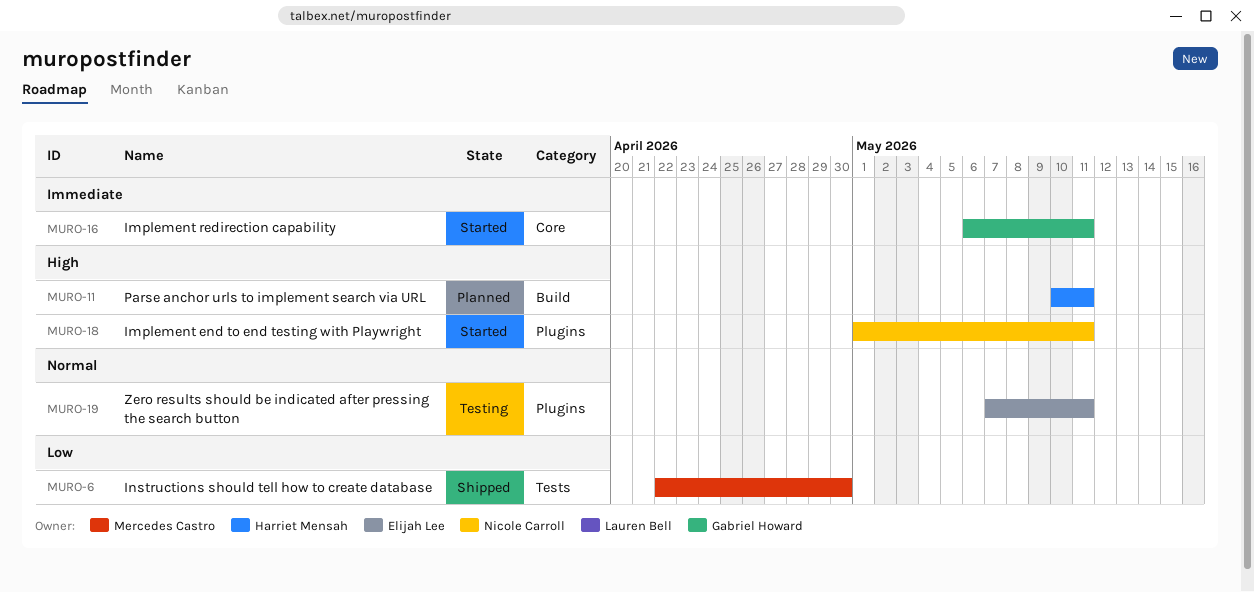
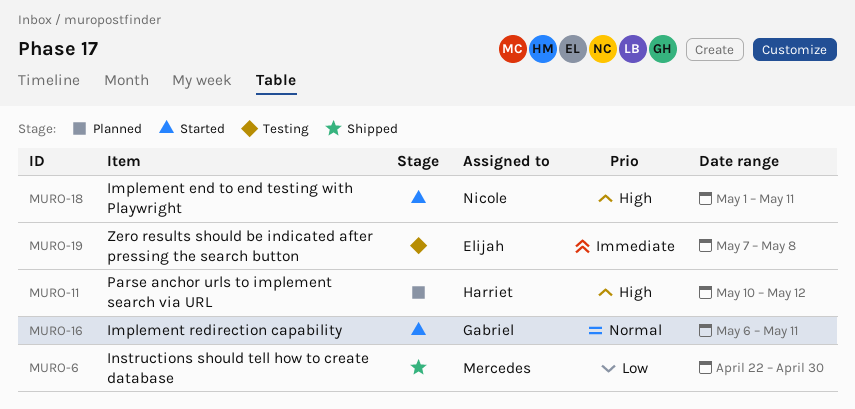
MURO-11, due: May 11 -> May 12
MURO-16, priority: Immediate -> Normal
MURO-19, priority: Normal -> Immediate
MURO-19, due: May 11 -> May 8

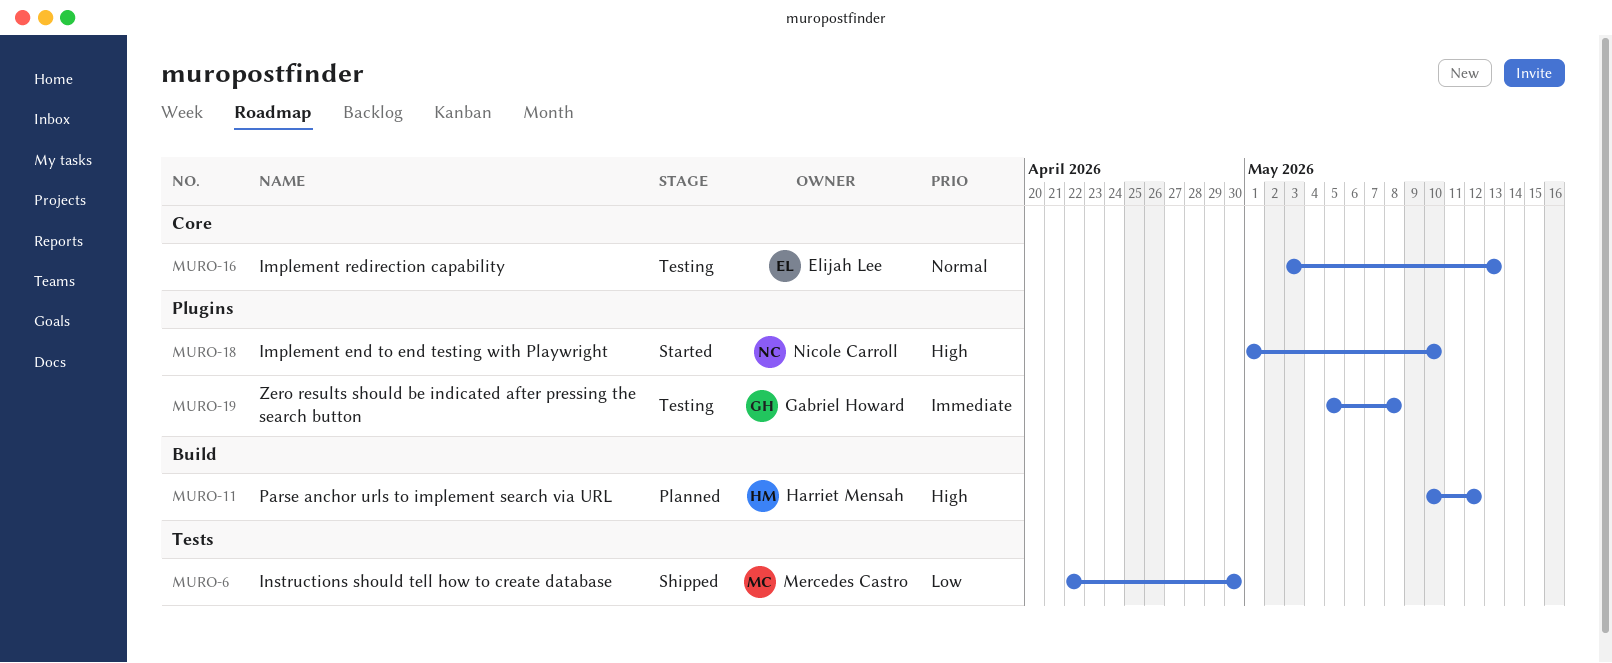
MURO-16, status: Started -> Testing
MURO-16, owner: Gabriel Howard -> Elijah Lee
MURO-16, start: May 6 -> May 3
MURO-16, due: May 11 -> May 13
MURO-18, due: May 11 -> May 10
MURO-19, owner: Elijah Lee -> Gabriel Howard
MURO-19, start: May 7 -> May 5

